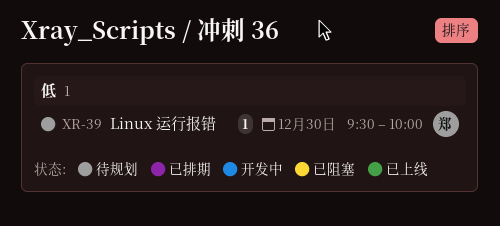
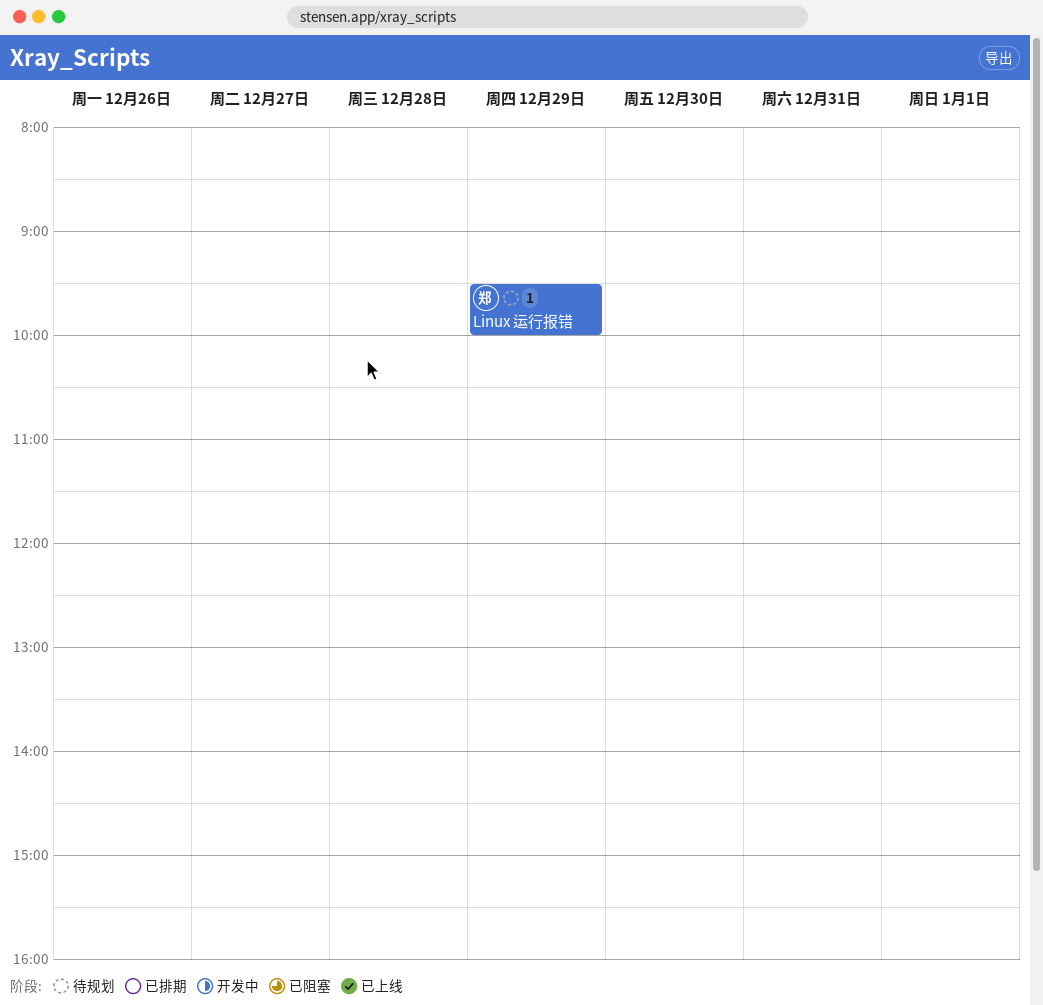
Linux 运行报错, day: Dec 30 -> Dec 29

